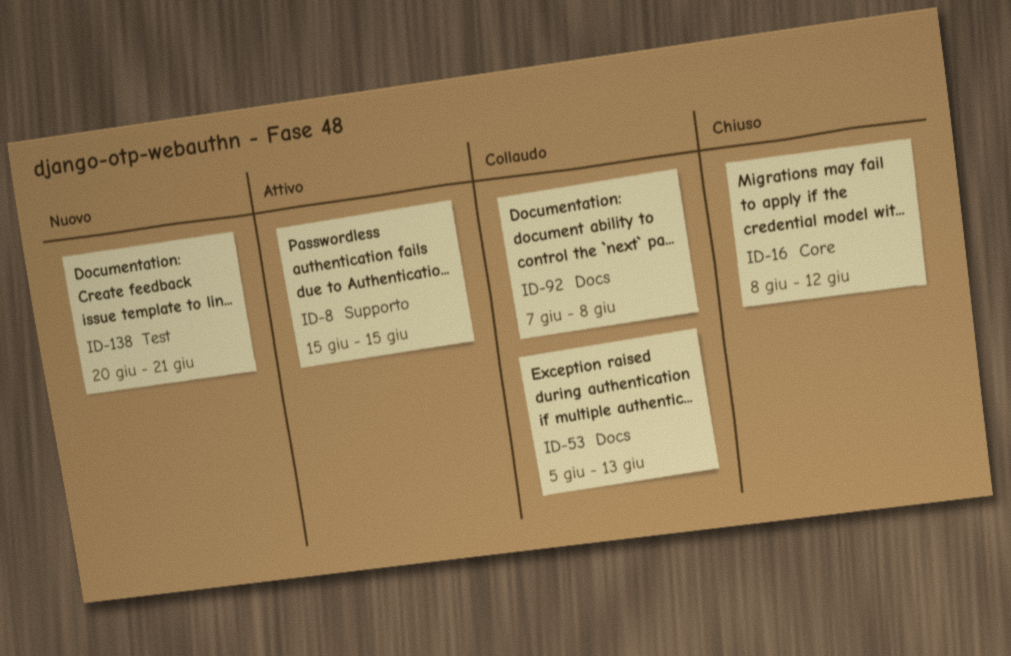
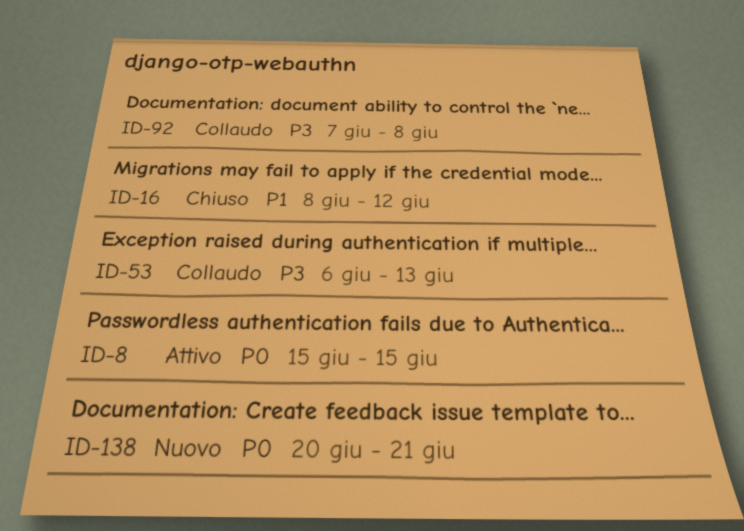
ID-53, start: Jun 5 -> Jun 6

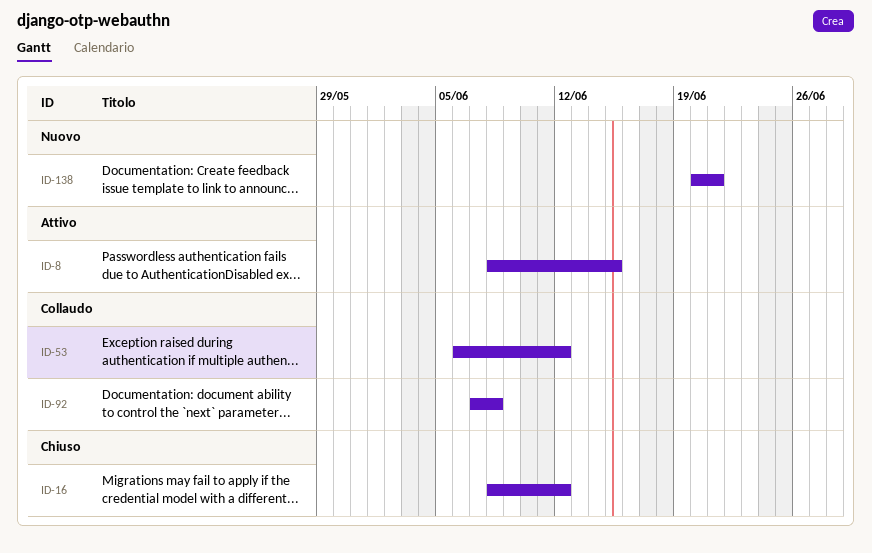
ID-8, start: Jun 15 -> Jun 8
ID-53, due: Jun 13 -> Jun 12

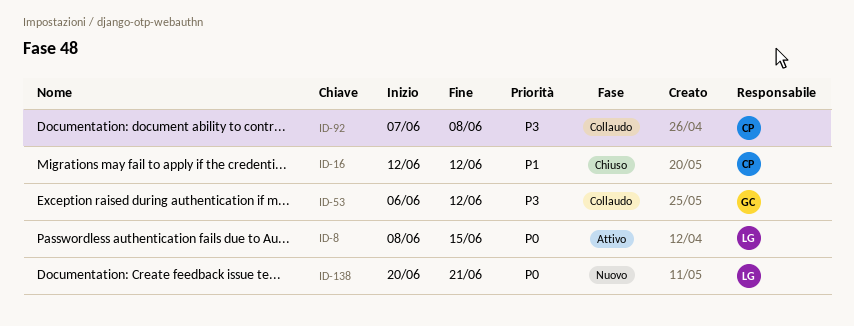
ID-16, start: Jun 8 -> Jun 12

